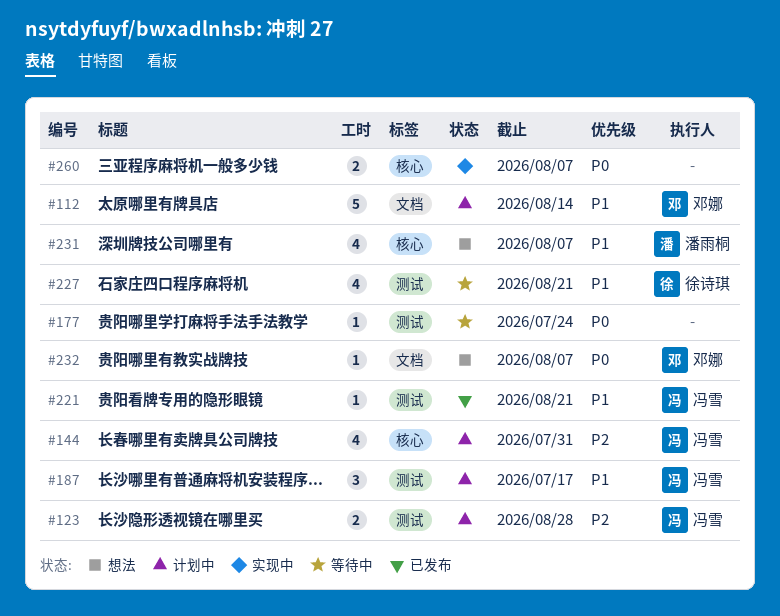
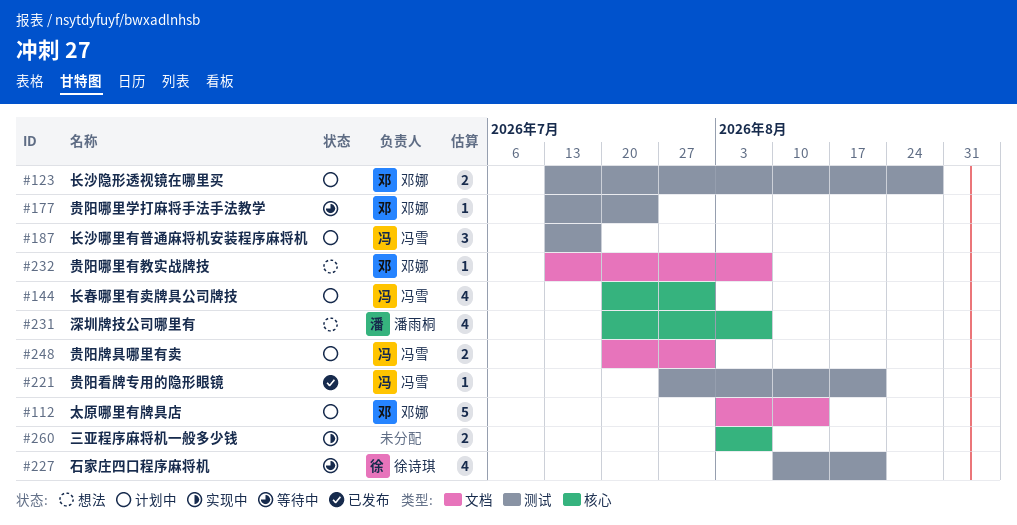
#123, owner: 冯雪 -> 邓娜
#177, owner: none -> 邓娜
#248: none -> present

